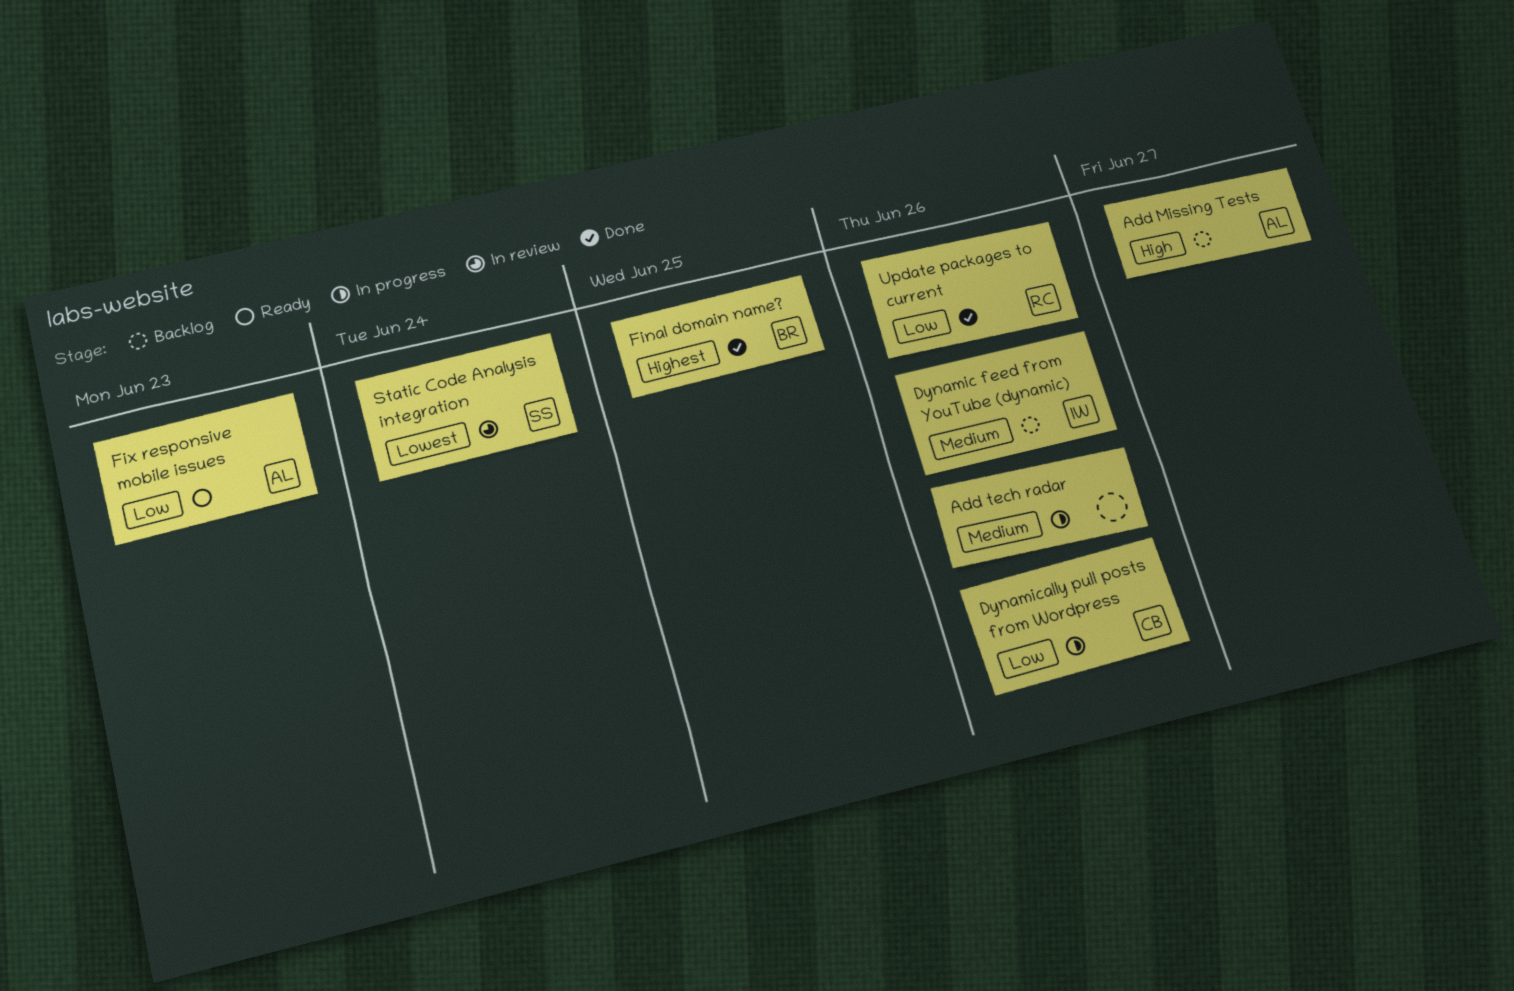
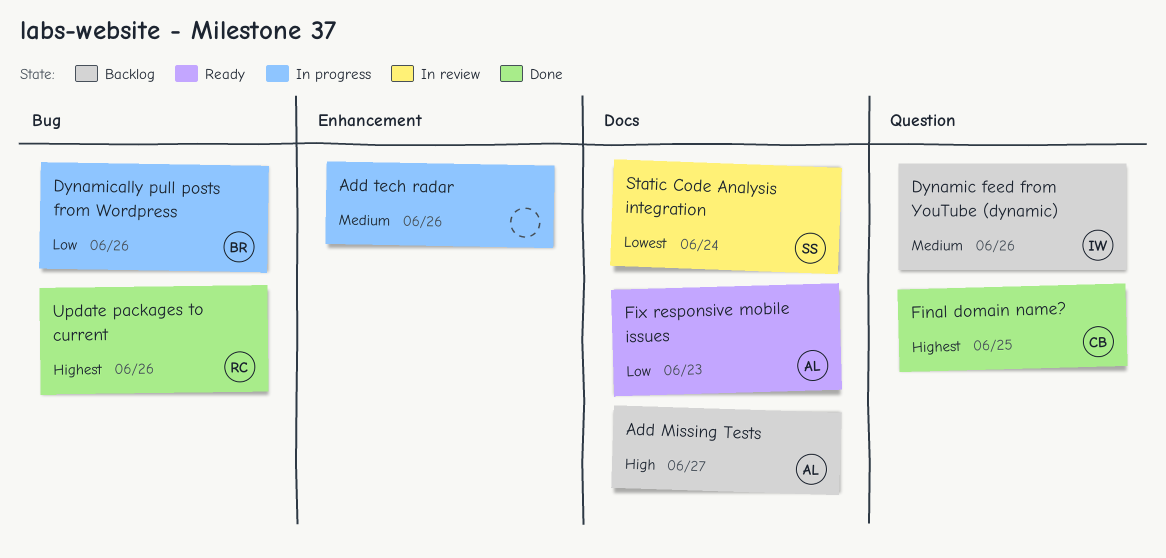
Dynamically pull posts from Wordpress, owner: CB -> BR
Final domain name?, owner: BR -> CB
Update packages to current, priority: Low -> Highest

